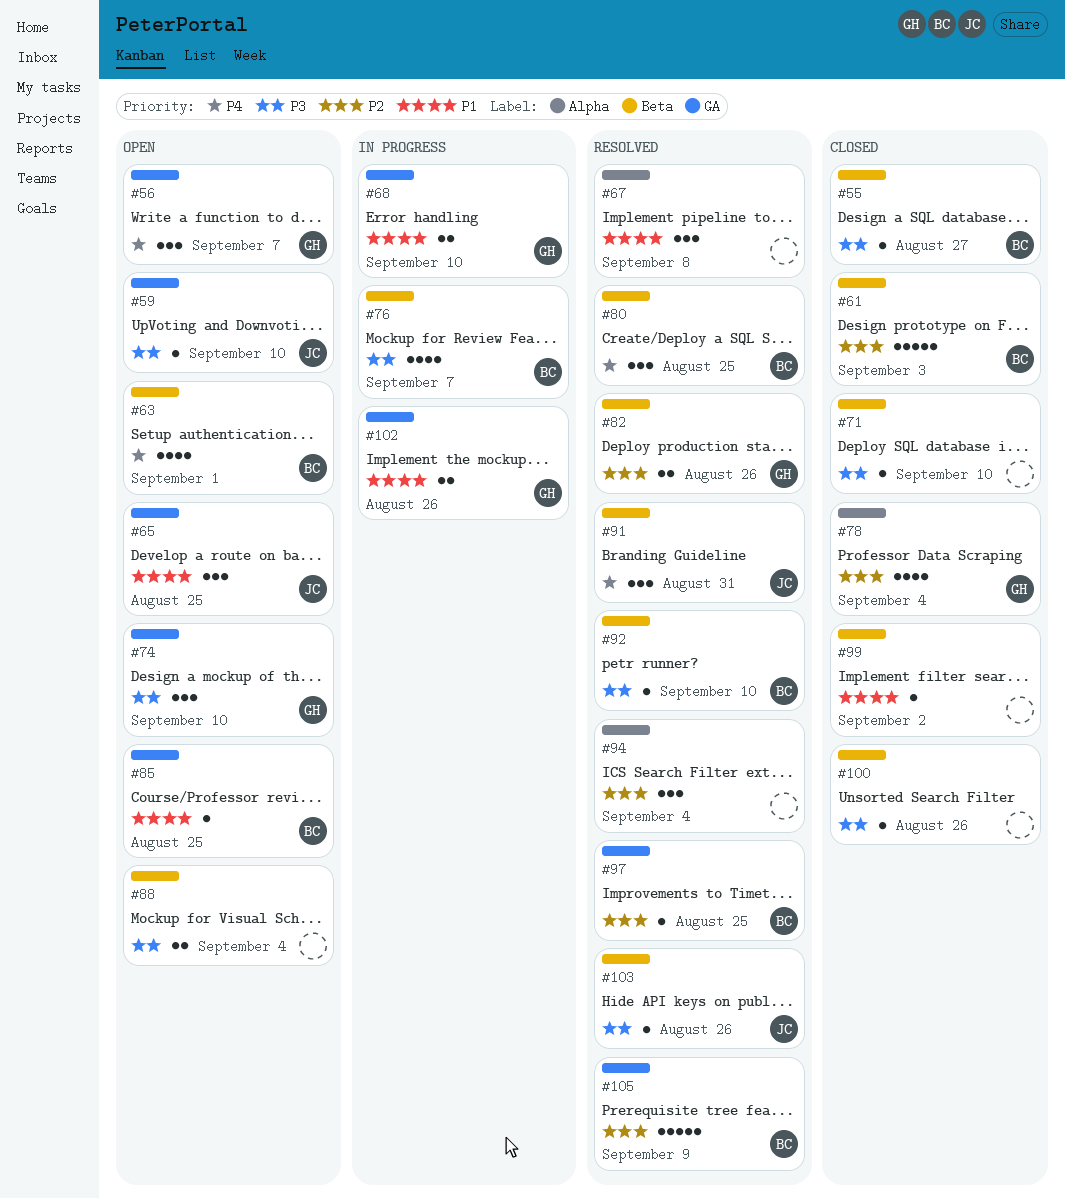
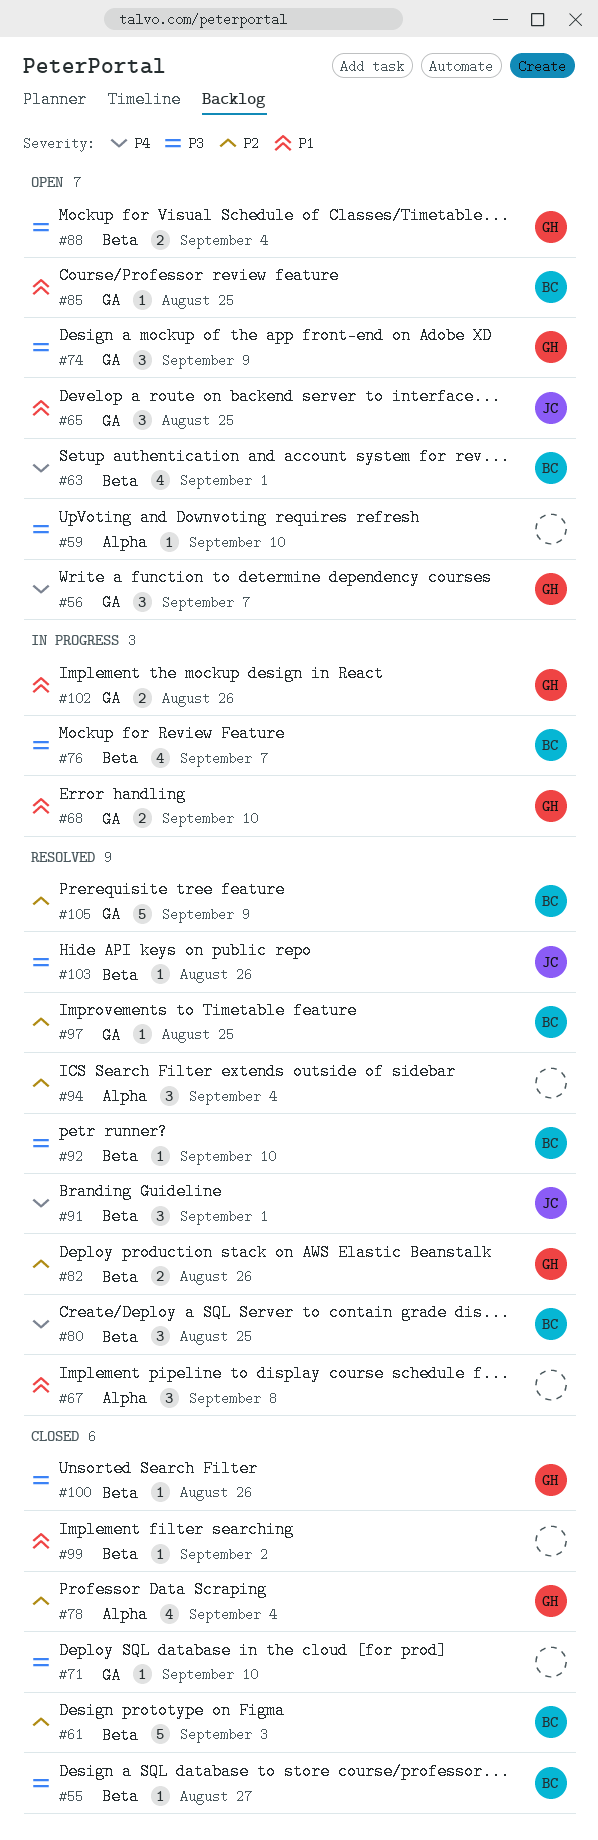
#59, owner: JC -> none
#59, label: GA -> Alpha
#71, label: Beta -> GA
#74, due: Sep 10 -> Sep 9
#88, owner: none -> GH
#91, due: Aug 31 -> Sep 1
#100, owner: none -> GH

